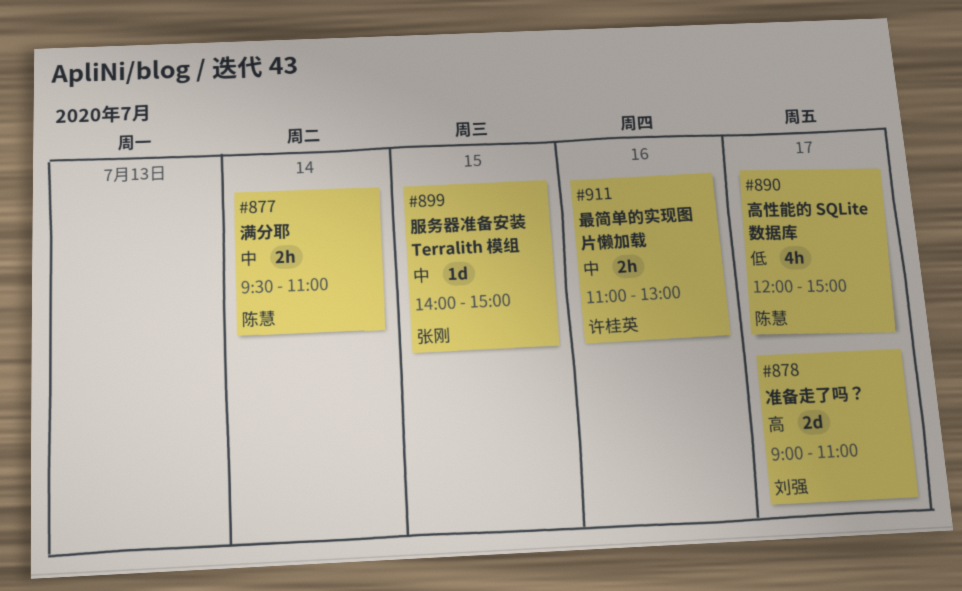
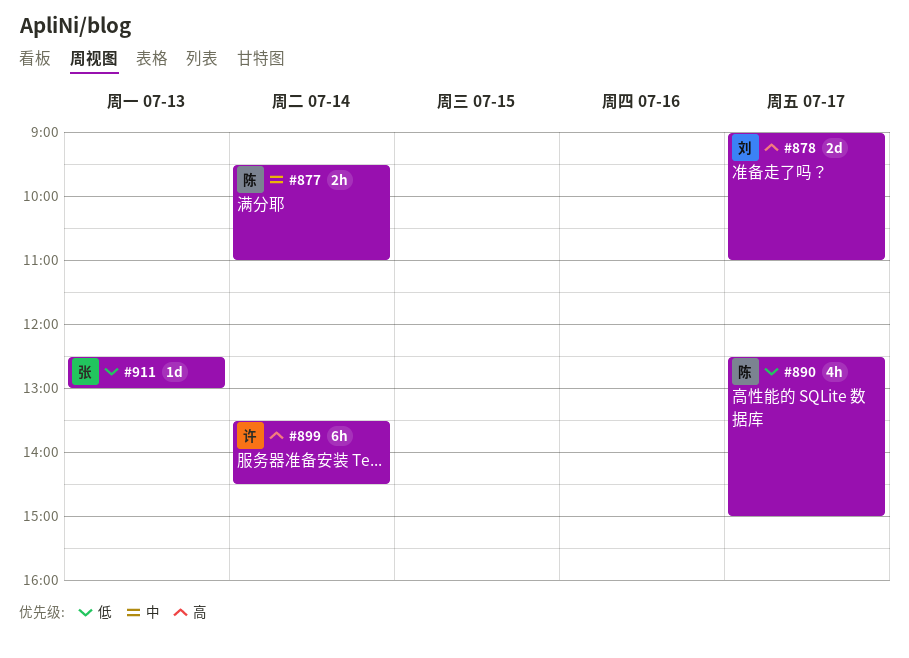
#890, begins: 12:00 -> 12:30
#899, owner: 张刚 -> 许桂英
#899, priority: 中 -> 高
#899, estimate: 1d -> 6h
#899, day: Jul 15 -> Jul 14
#899, begins: 14:00 -> 13:30
#899, ends: 15:00 -> 14:30
#911, owner: 许桂英 -> 张刚
#911, priority: 中 -> 低
#911, estimate: 2h -> 1d
#911, day: Jul 16 -> Jul 13
#911, begins: 11:00 -> 12:30

